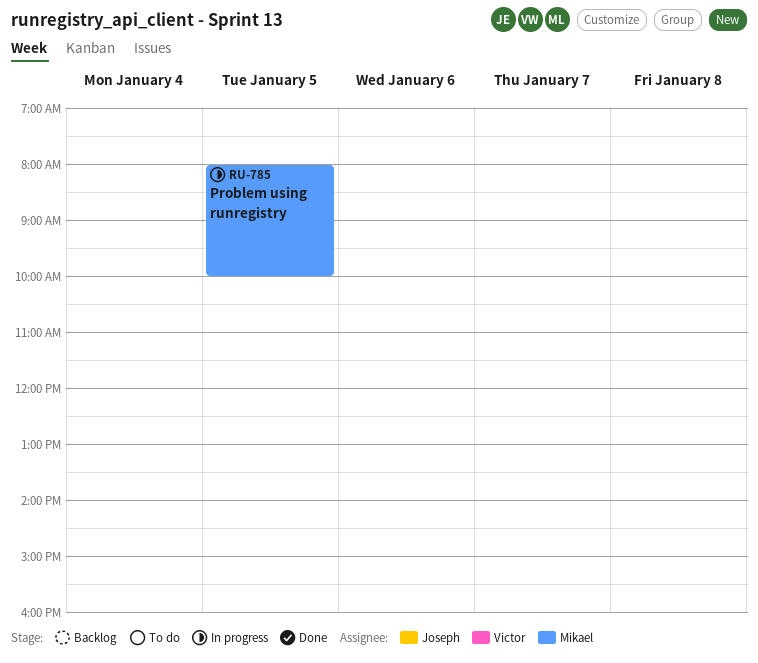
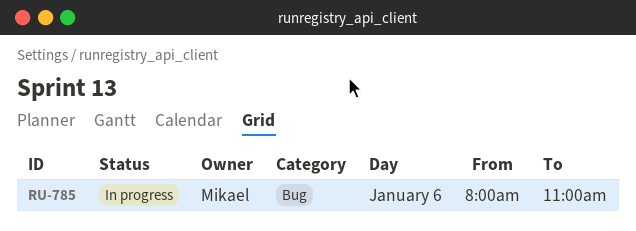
RU-785, day: Jan 5 -> Jan 6
RU-785, ends: 10:00 -> 11:00

